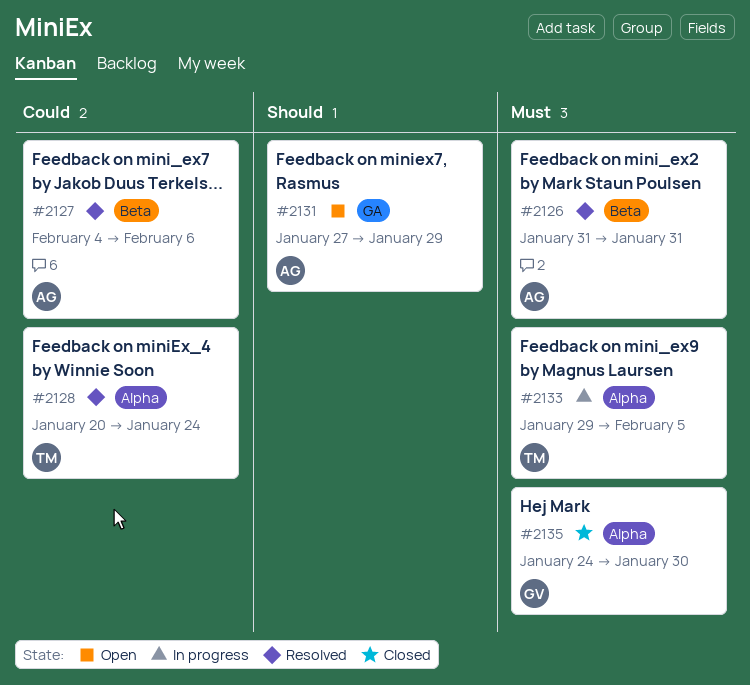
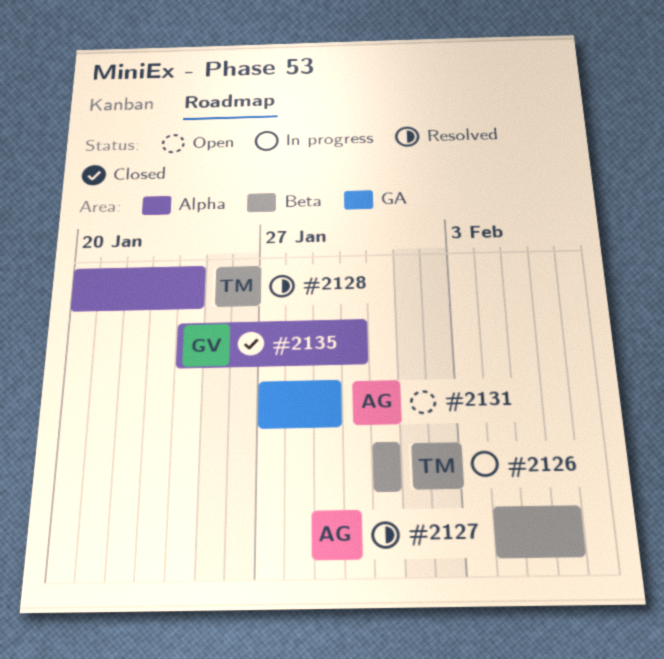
#2126, status: Resolved -> In progress
#2126, owner: AG -> TM
#2133: present -> none

